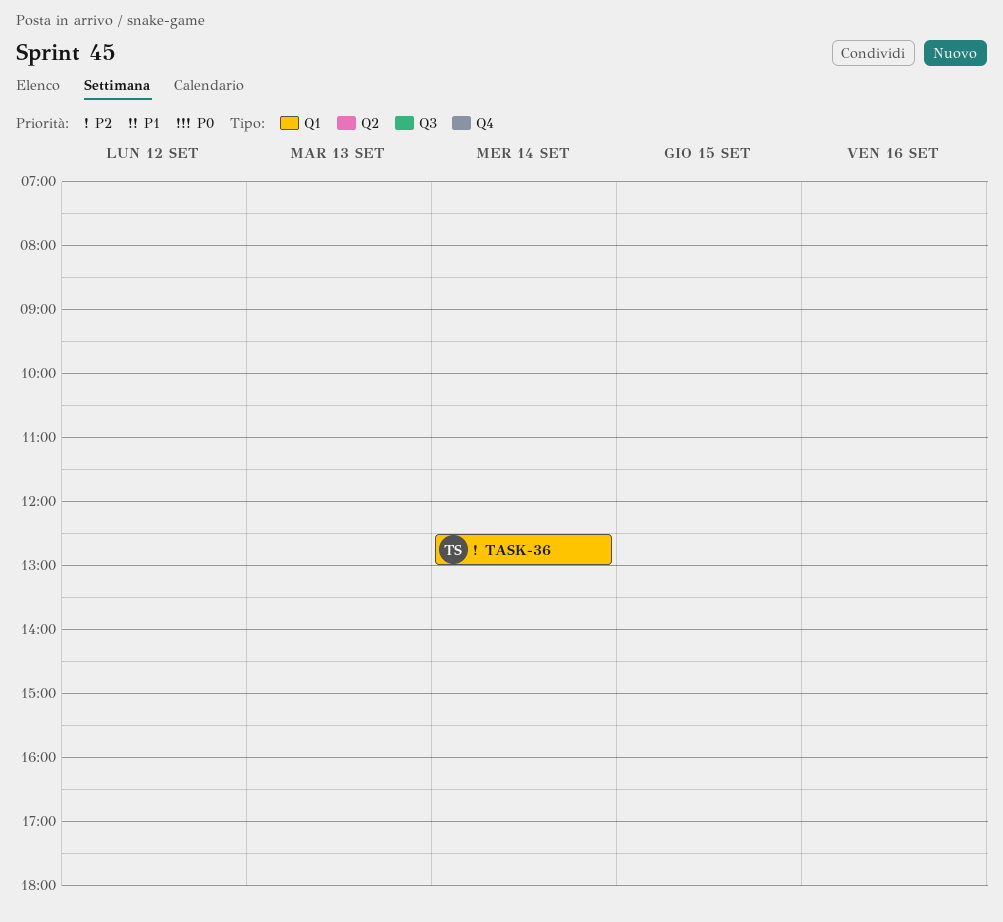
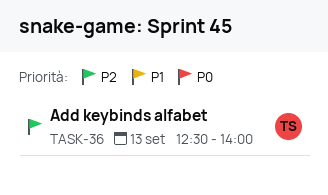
TASK-36, day: Sep 14 -> Sep 13
TASK-36, ends: 13:00 -> 14:00

